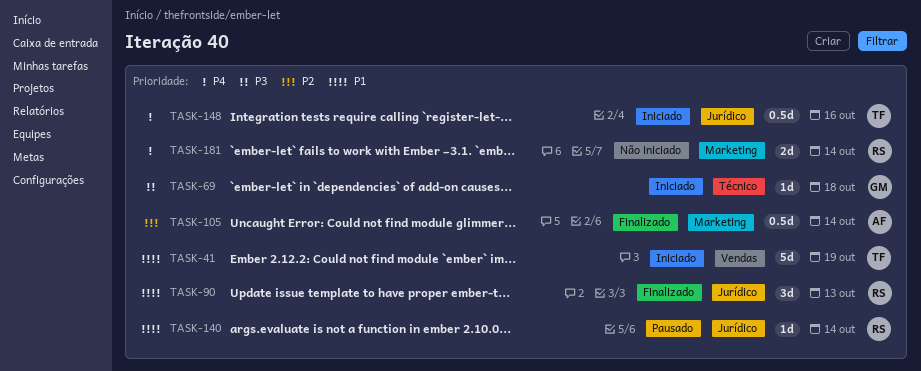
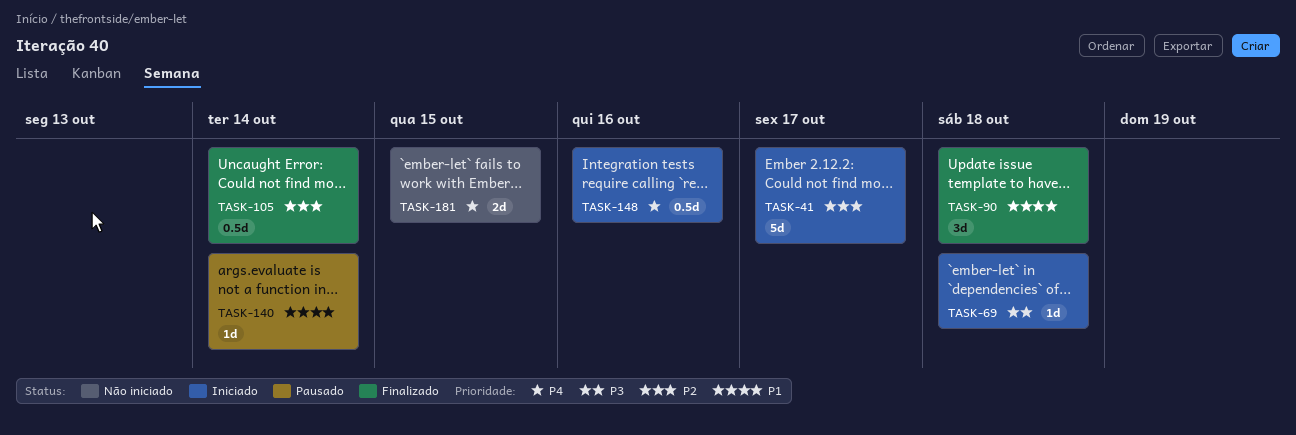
TASK-41, priority: P1 -> P2
TASK-41, due: Oct 19 -> Oct 17
TASK-90, due: Oct 13 -> Oct 18
TASK-181, due: Oct 14 -> Oct 15

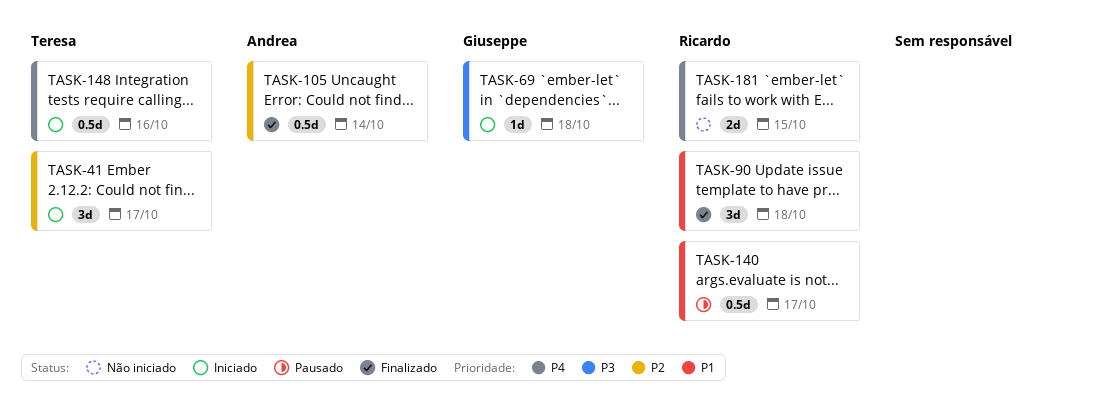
TASK-41, estimate: 5d -> 3d
TASK-140, estimate: 1d -> 0.5d
TASK-140, due: Oct 14 -> Oct 17

